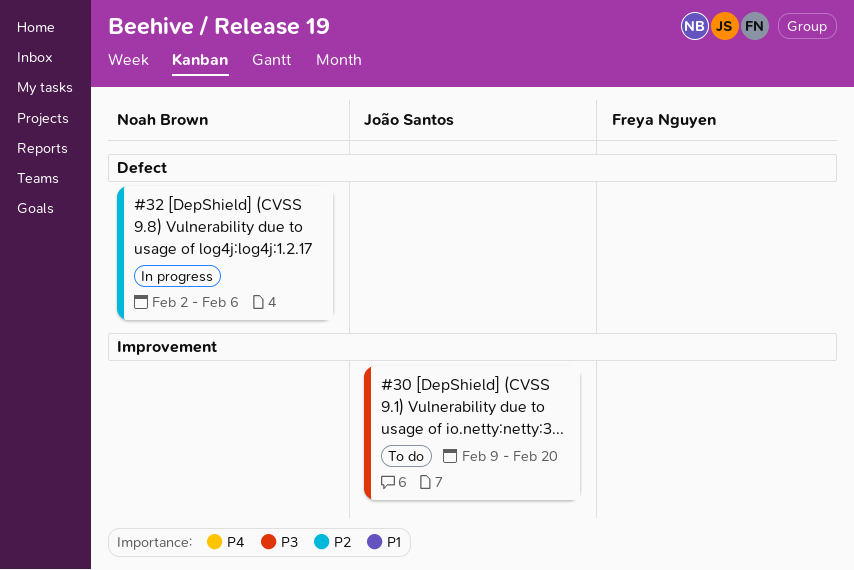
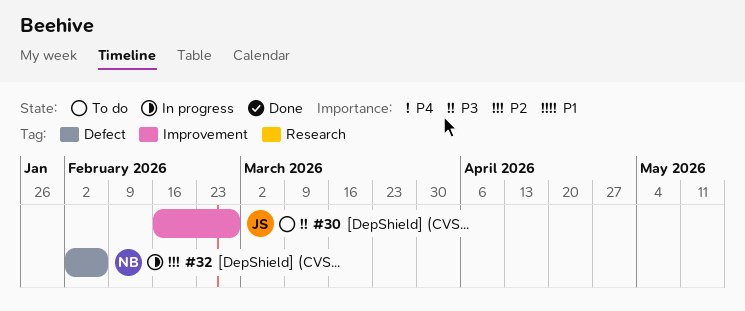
#30, start: Feb 9 -> Feb 16
#30, due: Feb 20 -> Feb 27

